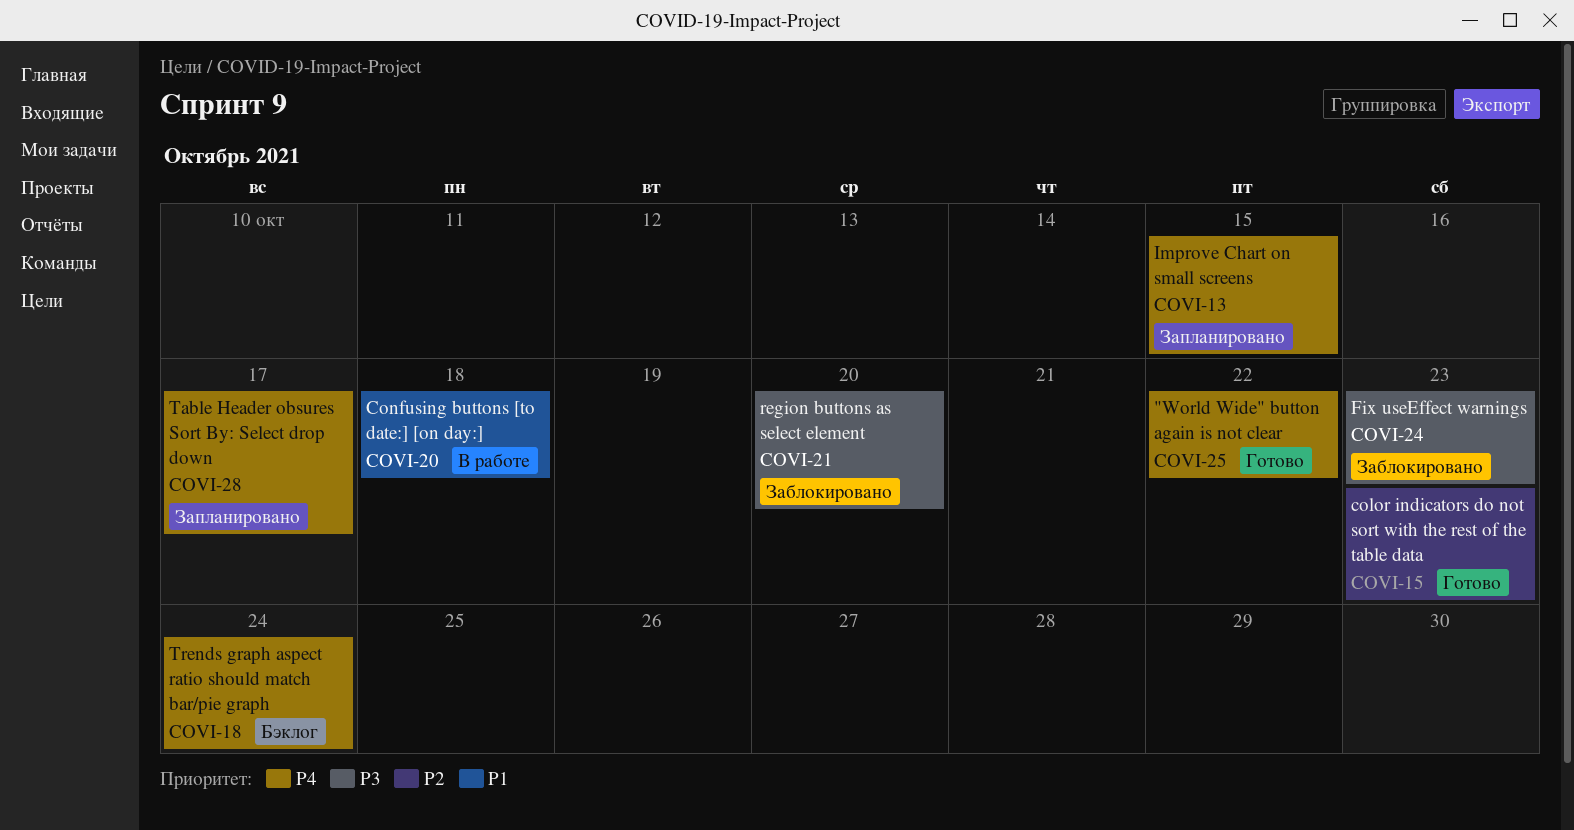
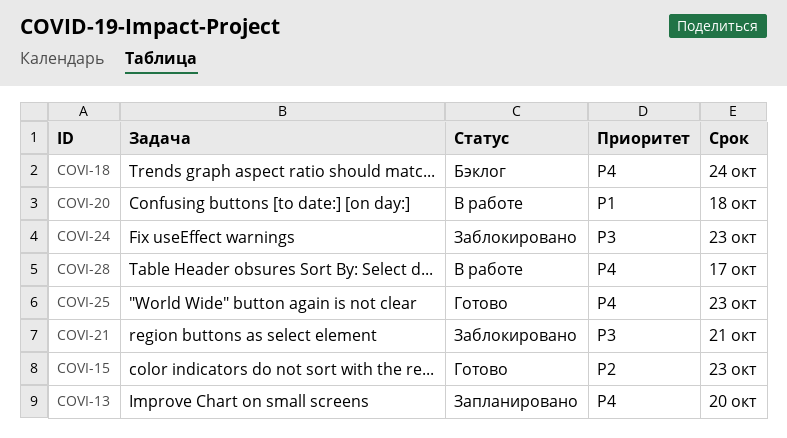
COVI-13, due: Oct 15 -> Oct 20
COVI-21, due: Oct 20 -> Oct 21
COVI-25, due: Oct 22 -> Oct 23
COVI-28, status: Запланировано -> В работе

